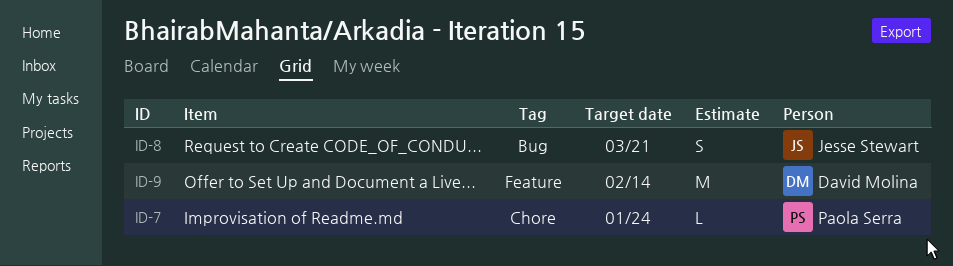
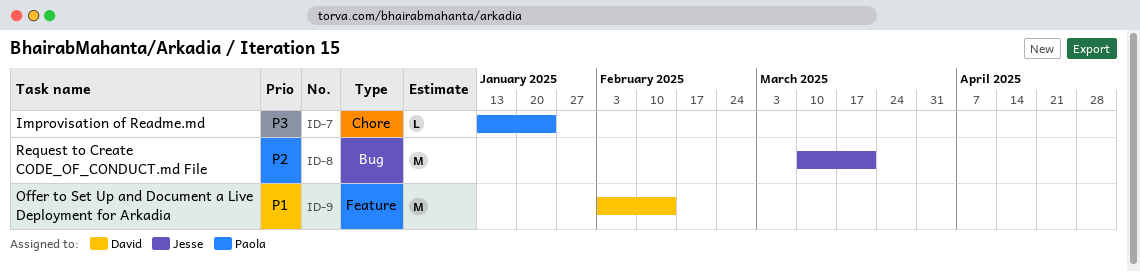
ID-8, estimate: S -> M

